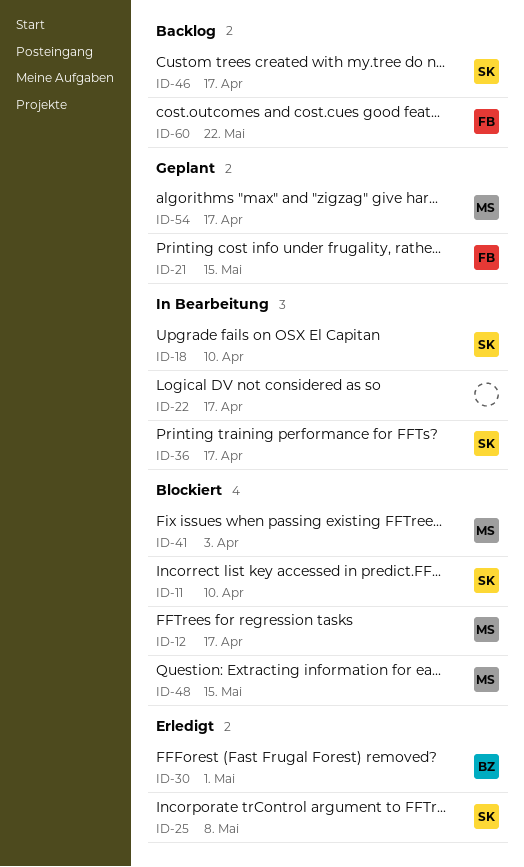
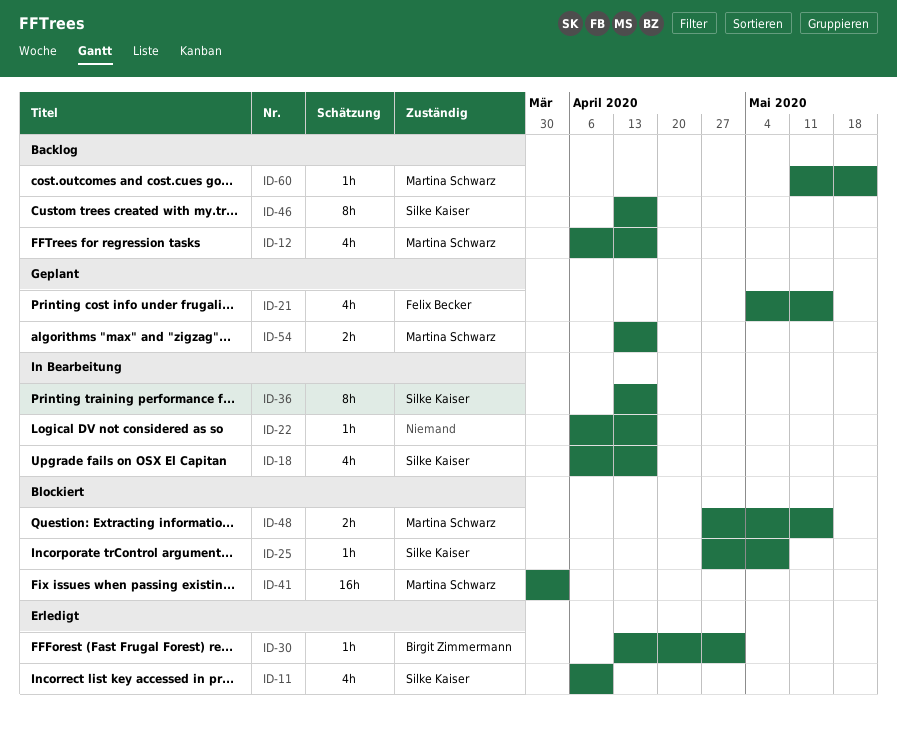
ID-11, status: Blockiert -> Erledigt
ID-12, status: Blockiert -> Backlog
ID-18, due: Apr 10 -> Apr 17
ID-25, status: Erledigt -> Blockiert
ID-60, owner: Felix Becker -> Martina Schwarz

